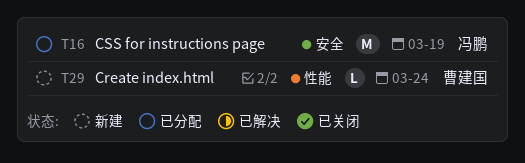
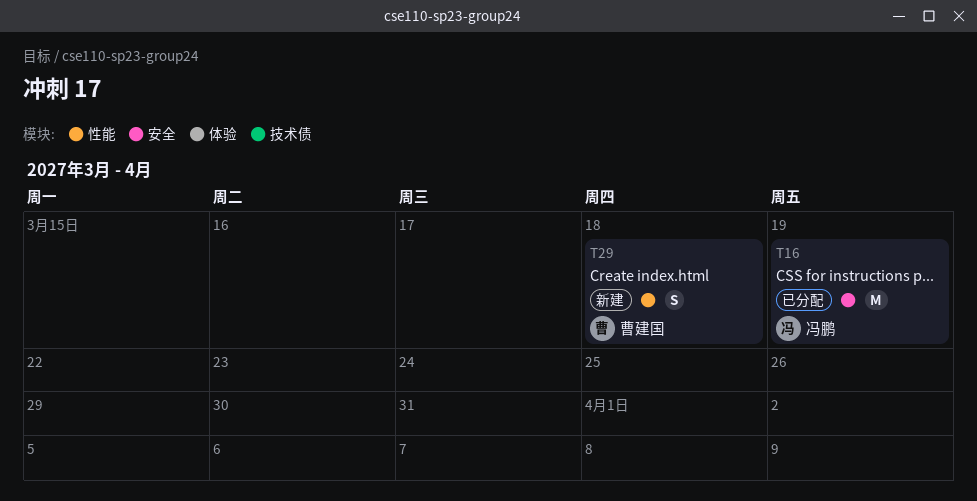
T29, estimate: L -> S
T29, due: Mar 24 -> Mar 18

